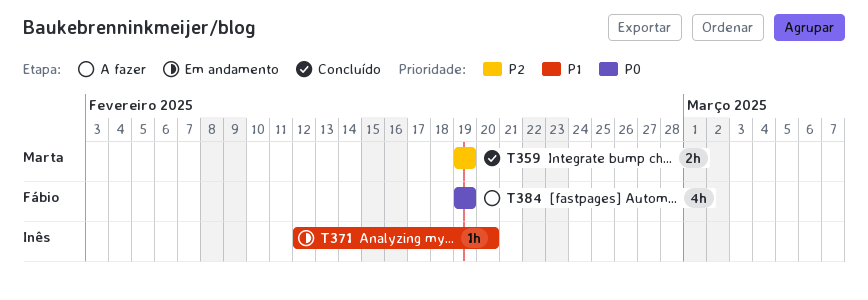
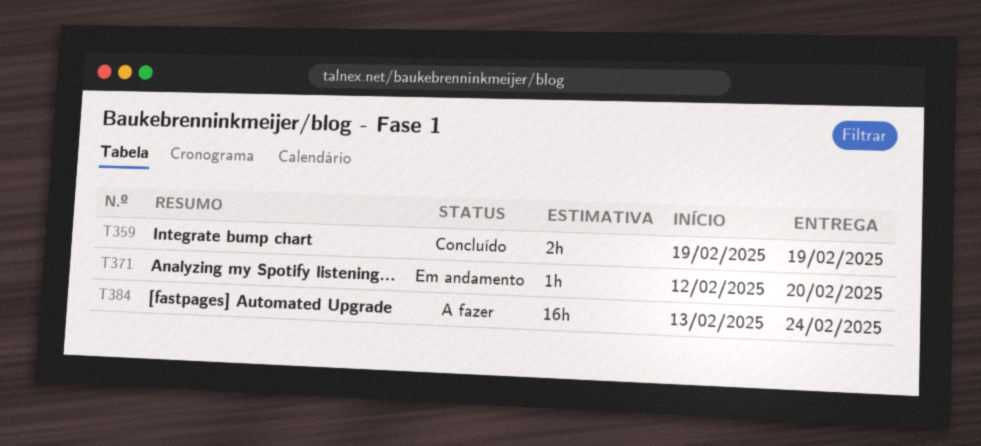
T384, estimate: 4h -> 16h
T384, start: Feb 19 -> Feb 13
T384, due: Feb 19 -> Feb 24

